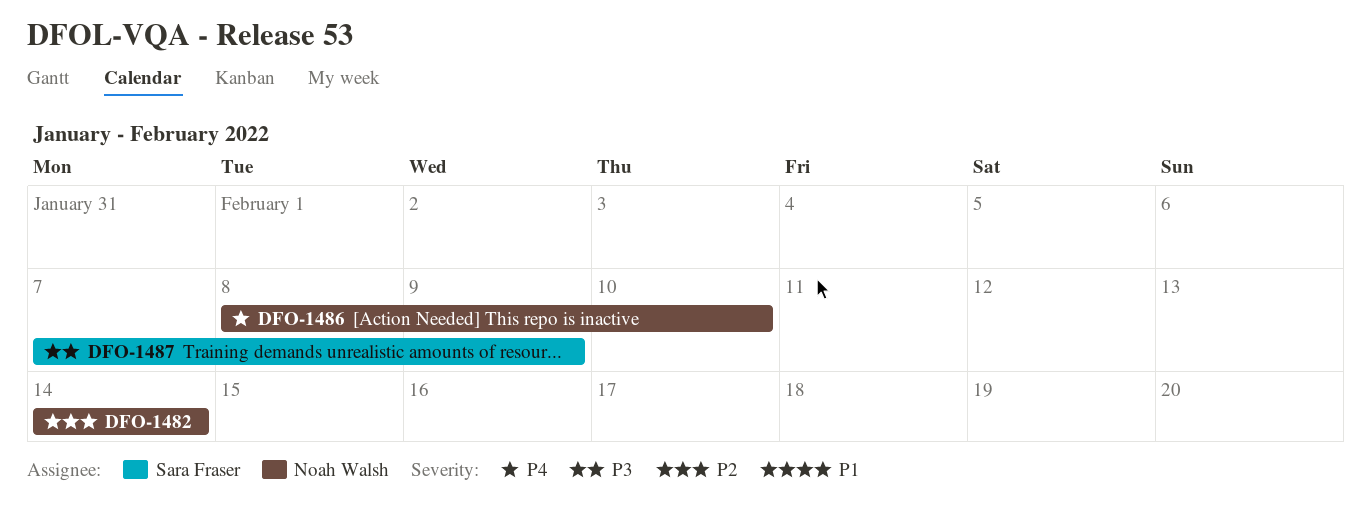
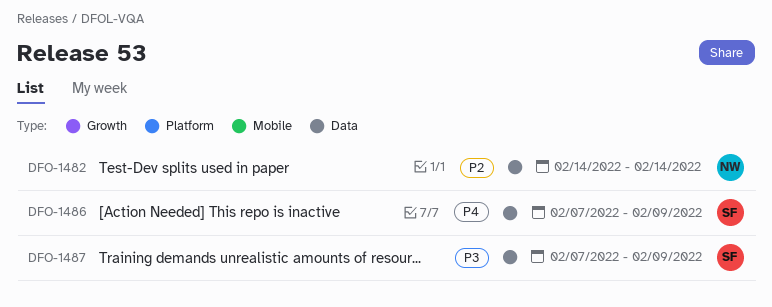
DFO-1486, owner: Noah Walsh -> Sara Fraser
DFO-1486, start: Feb 8 -> Feb 7
DFO-1486, due: Feb 10 -> Feb 9

